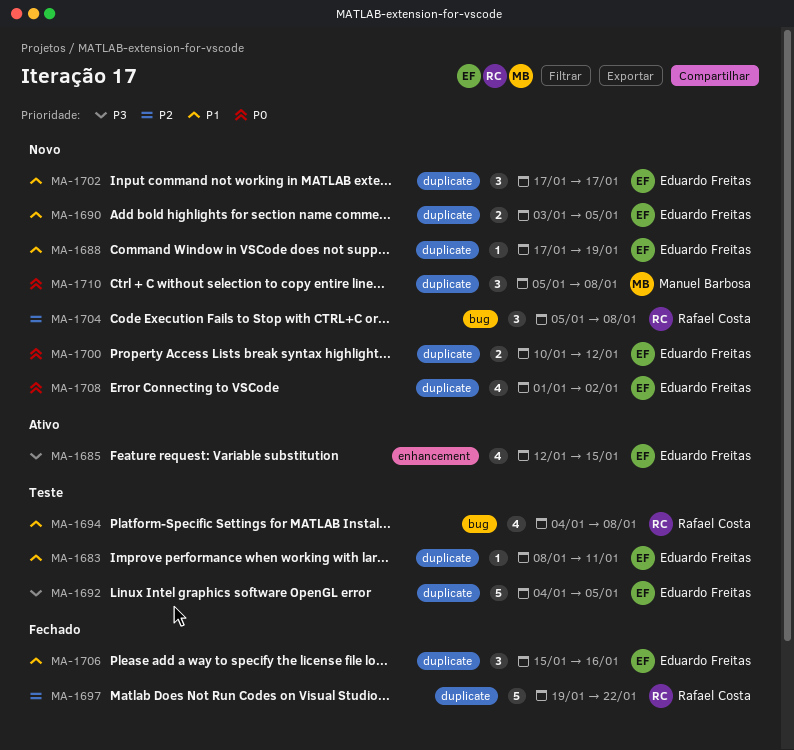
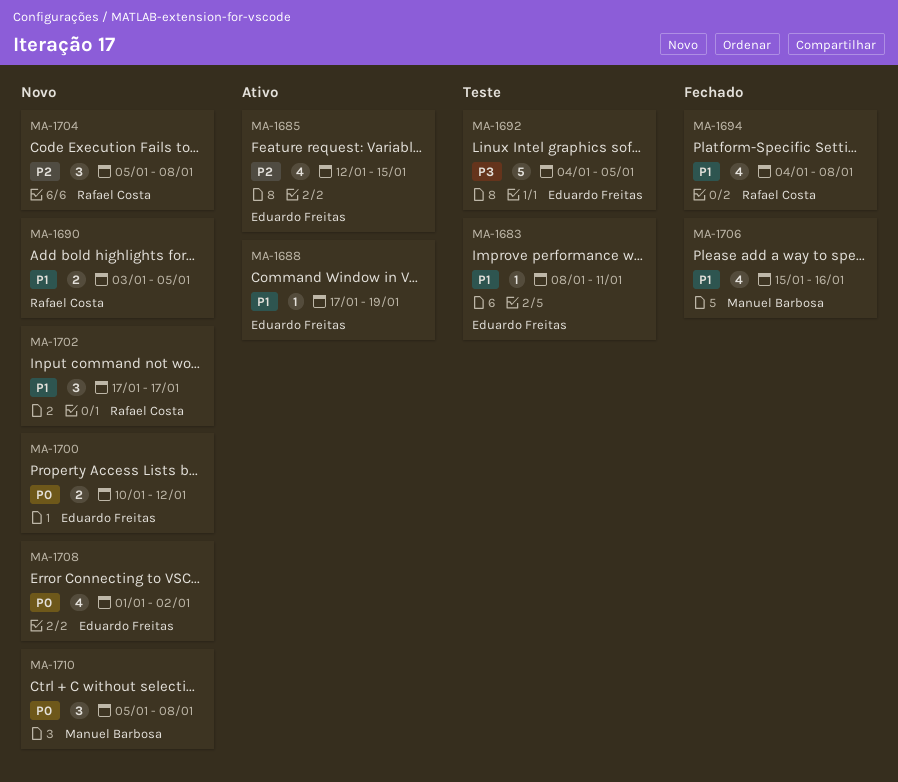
MA-1685, priority: P3 -> P2
MA-1688, status: Novo -> Ativo
MA-1690, owner: Eduardo Freitas -> Rafael Costa
MA-1694, status: Teste -> Fechado
MA-1697: present -> none
MA-1702, owner: Eduardo Freitas -> Rafael Costa
MA-1706, owner: Eduardo Freitas -> Manuel Barbosa
MA-1706, estimate: 3 -> 4

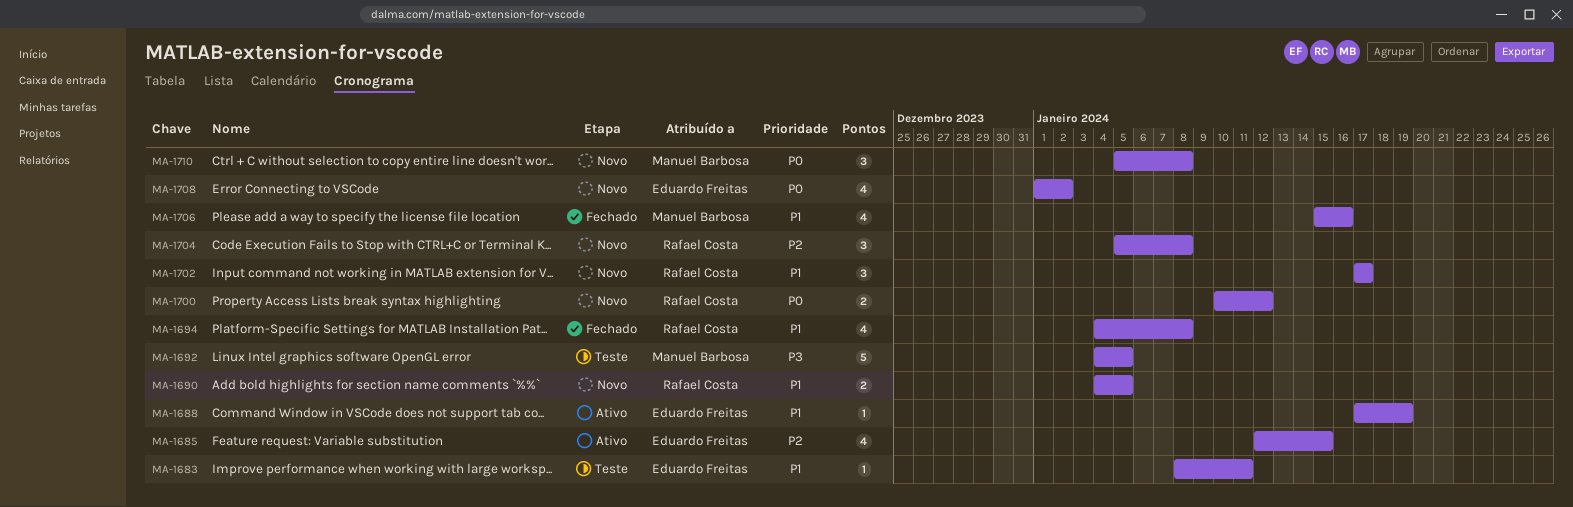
MA-1690, start: Jan 3 -> Jan 4
MA-1692, owner: Eduardo Freitas -> Manuel Barbosa
MA-1700, owner: Eduardo Freitas -> Rafael Costa

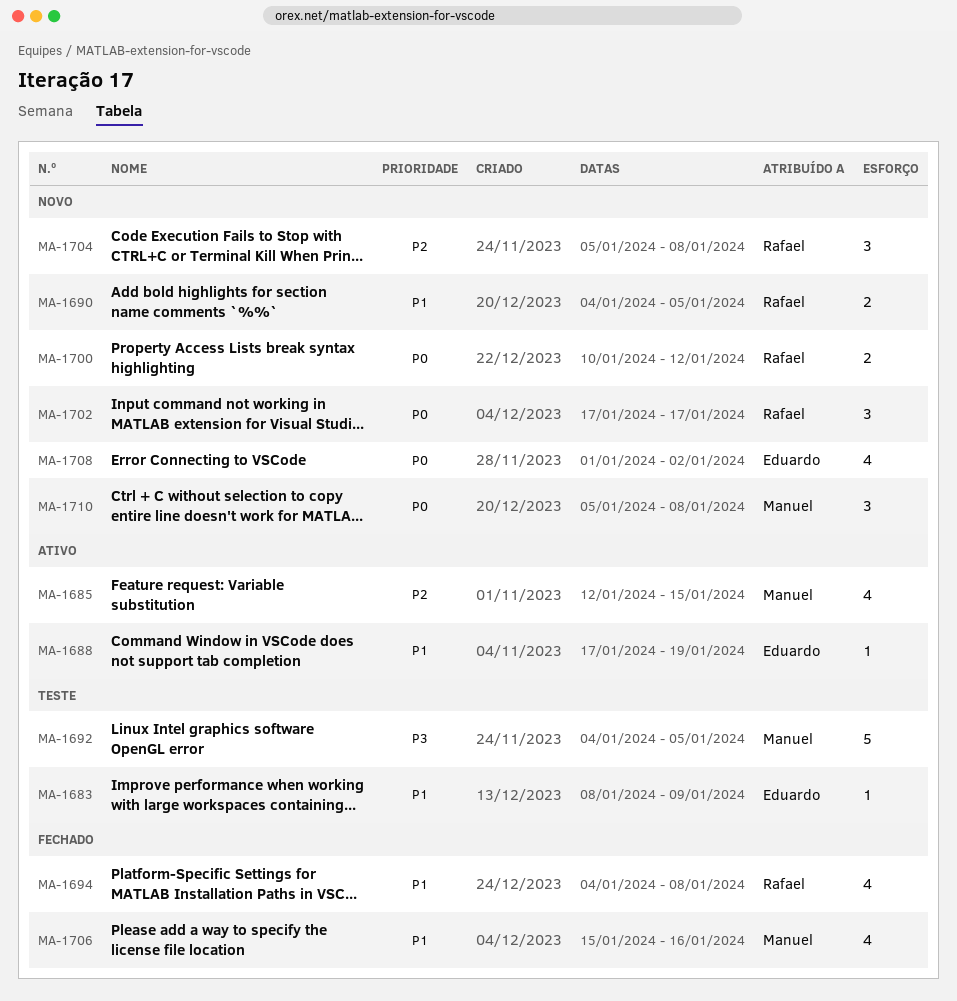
MA-1683, due: Jan 11 -> Jan 9
MA-1685, owner: Eduardo Freitas -> Manuel Barbosa
MA-1702, priority: P1 -> P0

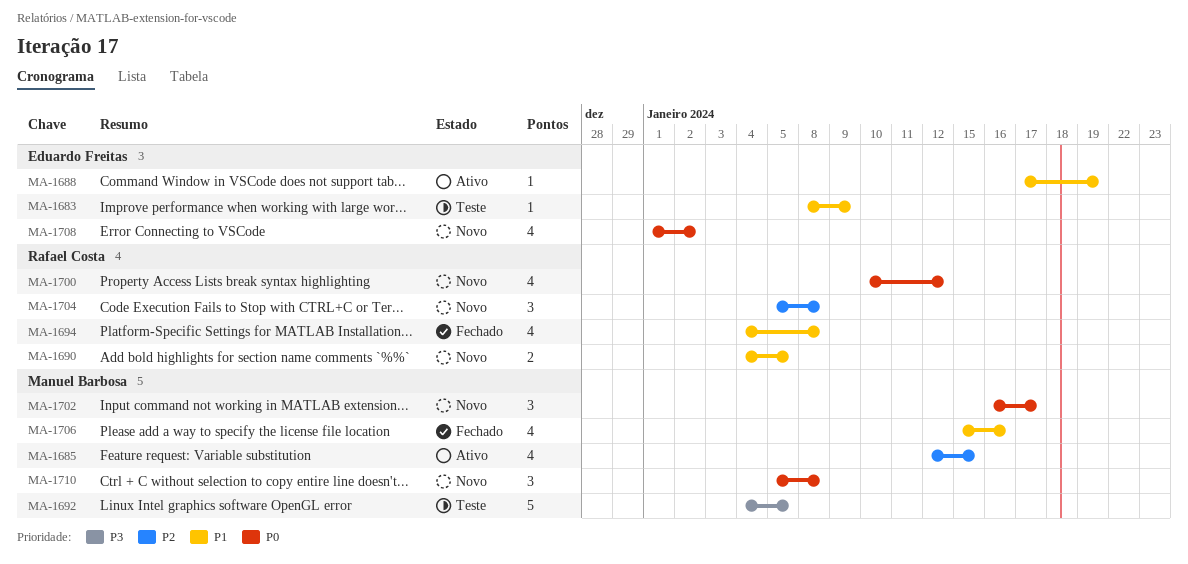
MA-1700, estimate: 2 -> 4
MA-1702, owner: Rafael Costa -> Manuel Barbosa
MA-1702, start: Jan 17 -> Jan 16

